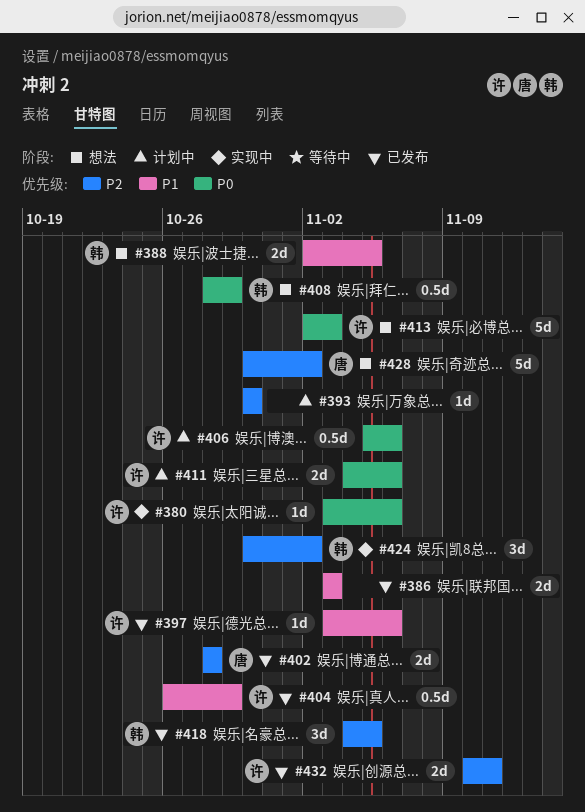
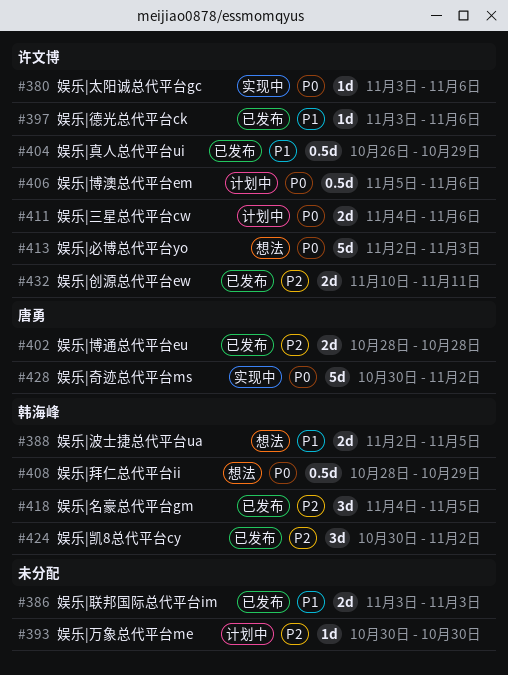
#424, status: 实现中 -> 已发布
#428, status: 想法 -> 实现中
#428, priority: P2 -> P0

